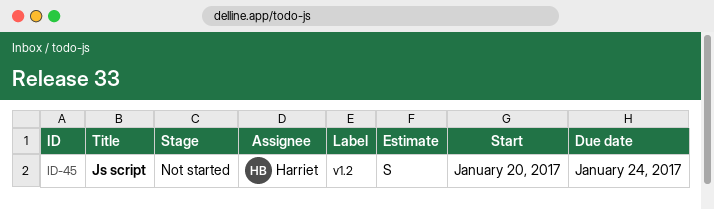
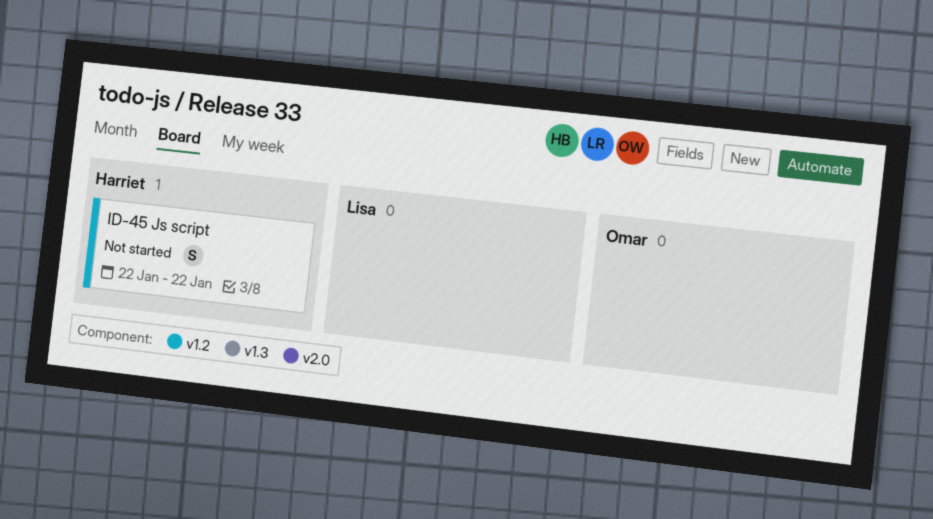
ID-45, start: Jan 20 -> Jan 22
ID-45, due: Jan 24 -> Jan 22

